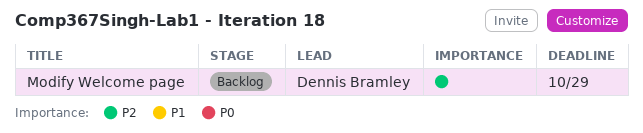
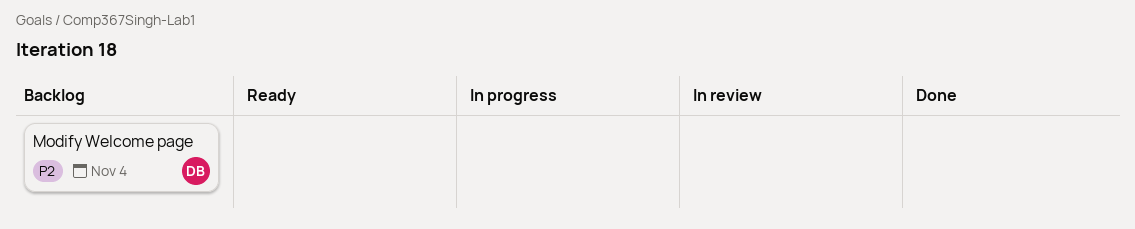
Modify Welcome page, due: Oct 29 -> Nov 4

